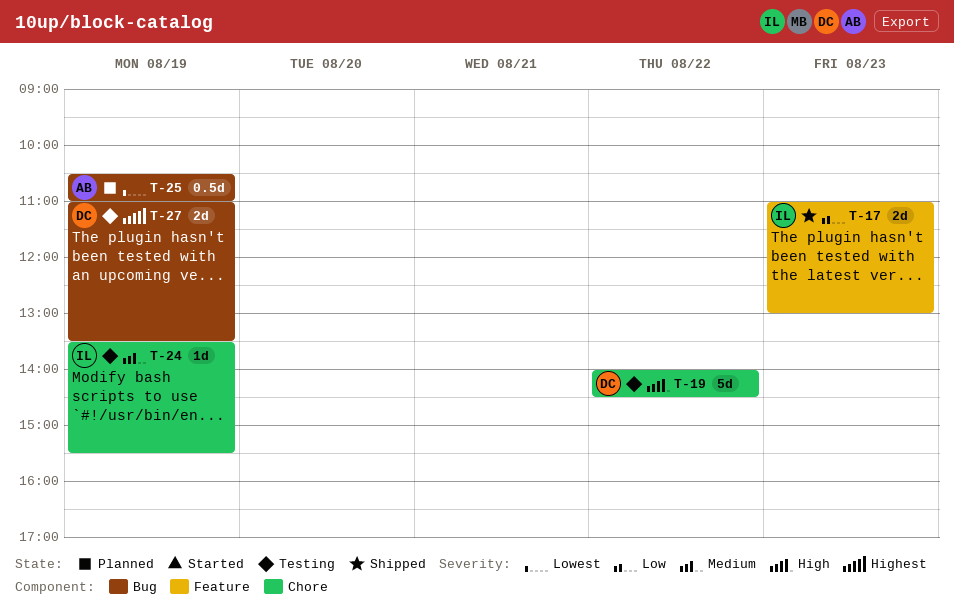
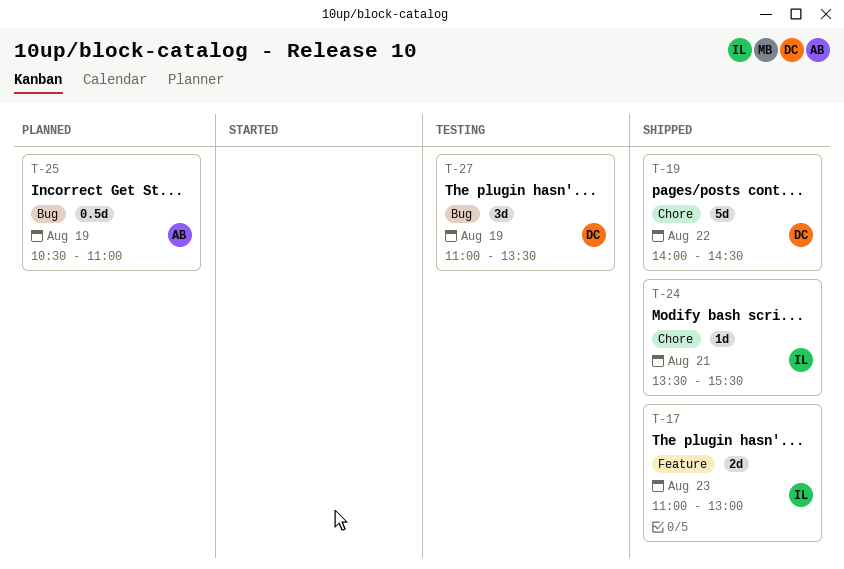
T-19, status: Testing -> Shipped
T-24, status: Testing -> Shipped
T-24, day: Aug 19 -> Aug 21
T-27, estimate: 2d -> 3d

